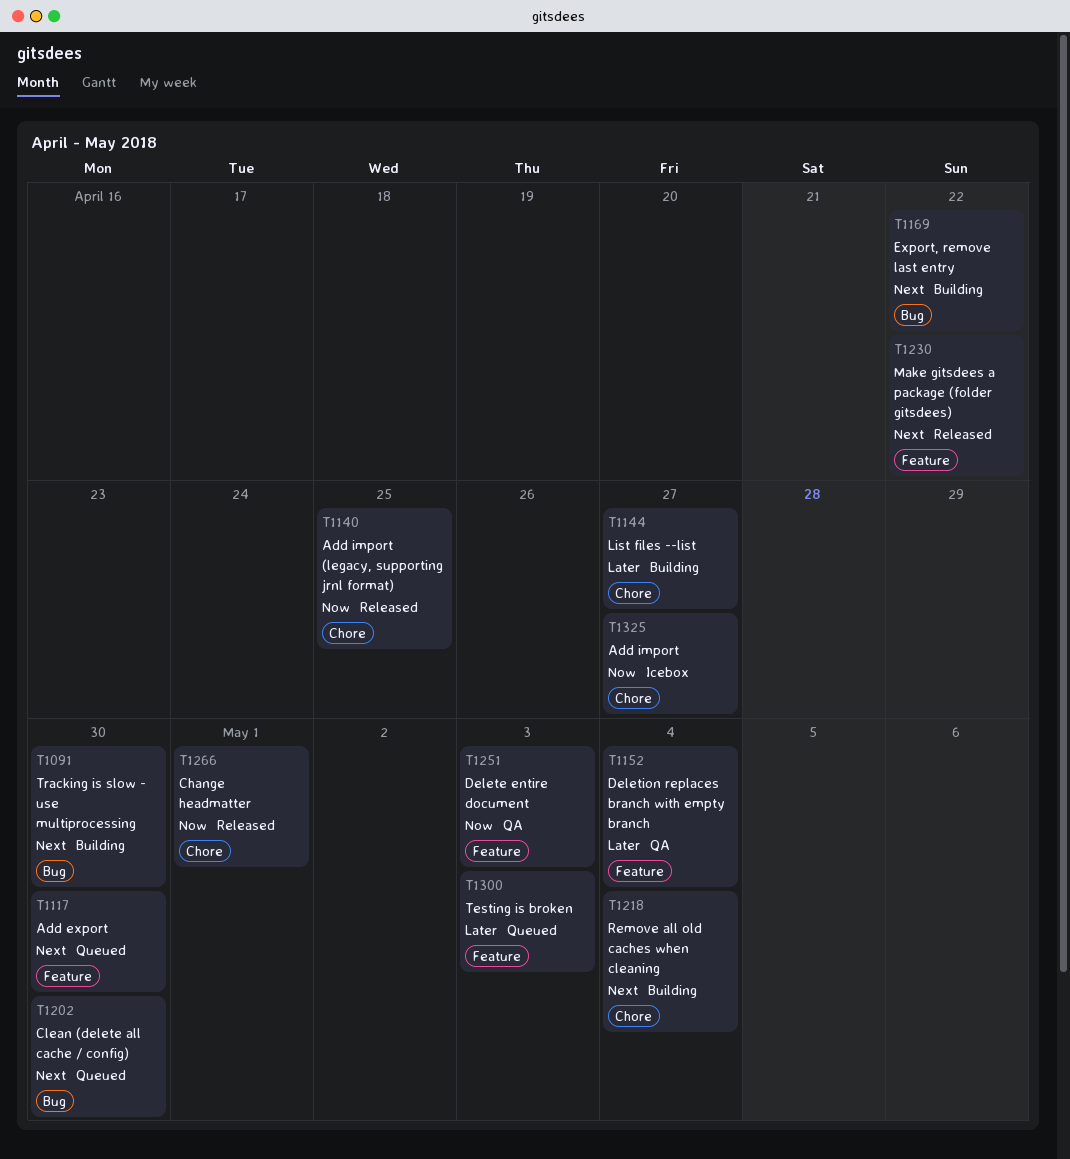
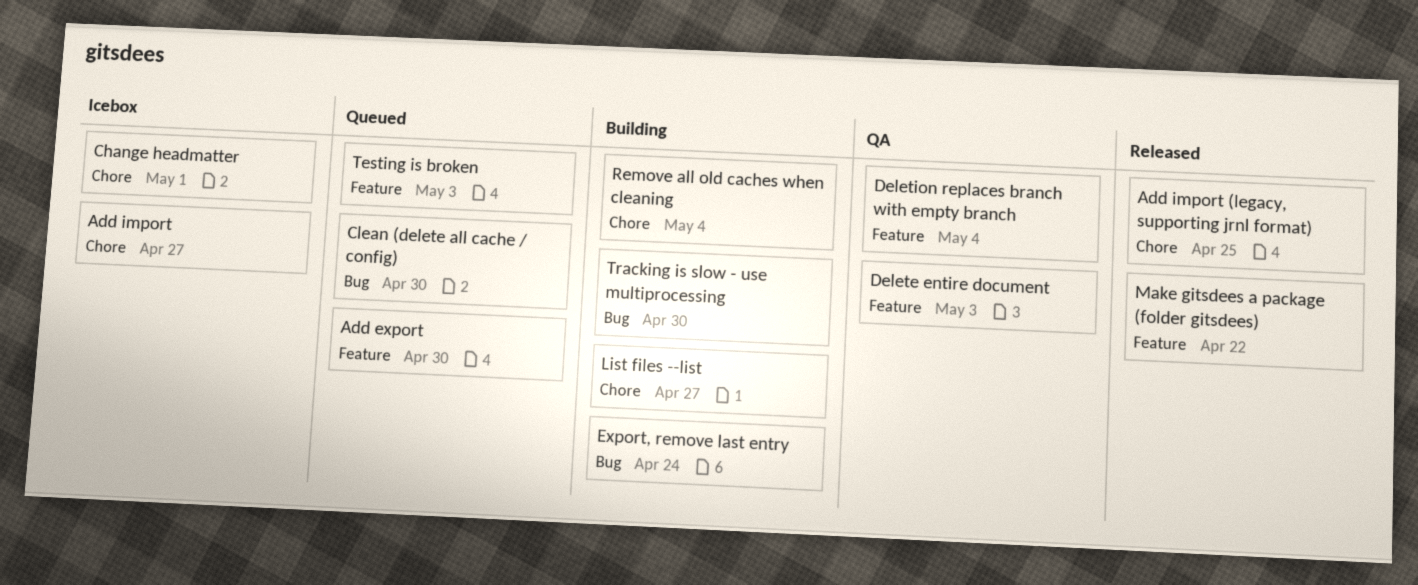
Change headmatter, status: Released -> Icebox
Export, remove last entry, due: Apr 22 -> Apr 24

